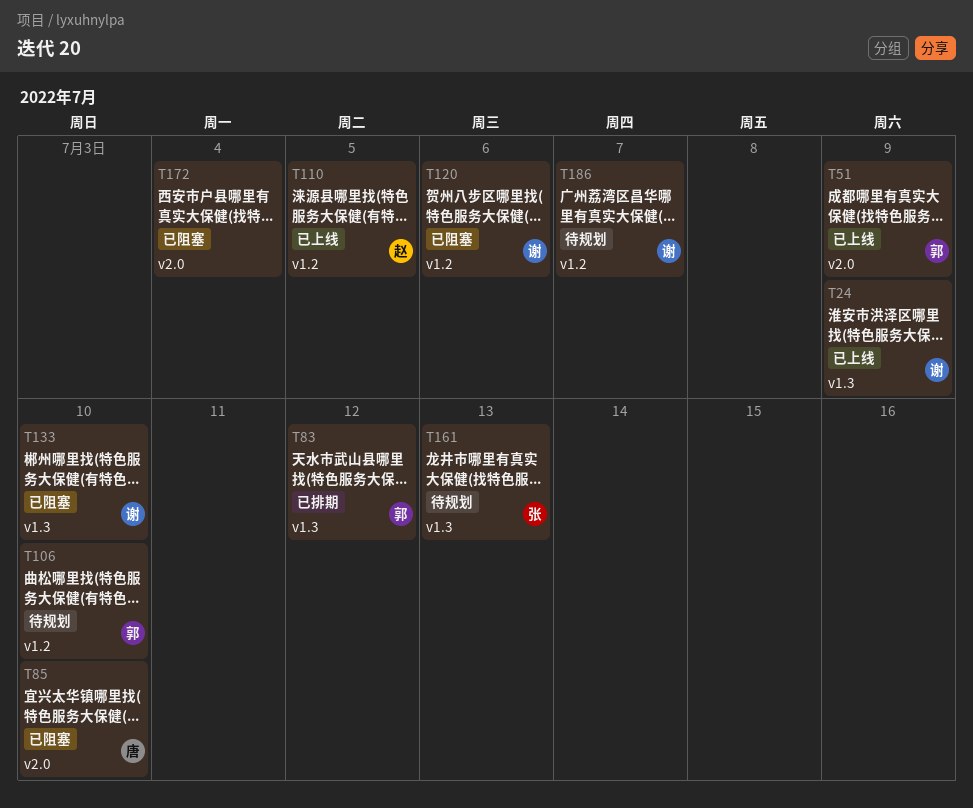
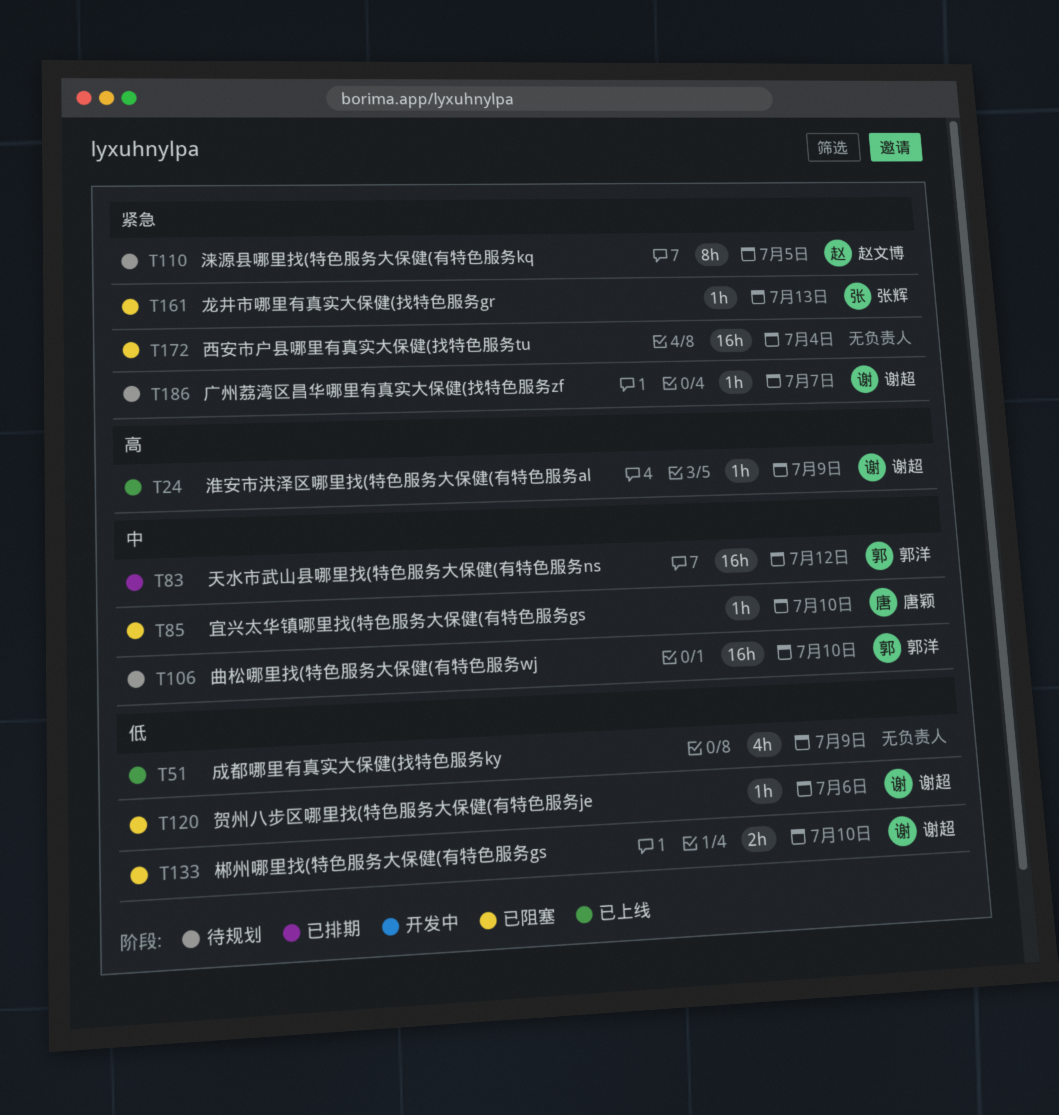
T51, owner: 郭洋 -> none
T110, status: 已上线 -> 待规划
T161, status: 待规划 -> 已阻塞

